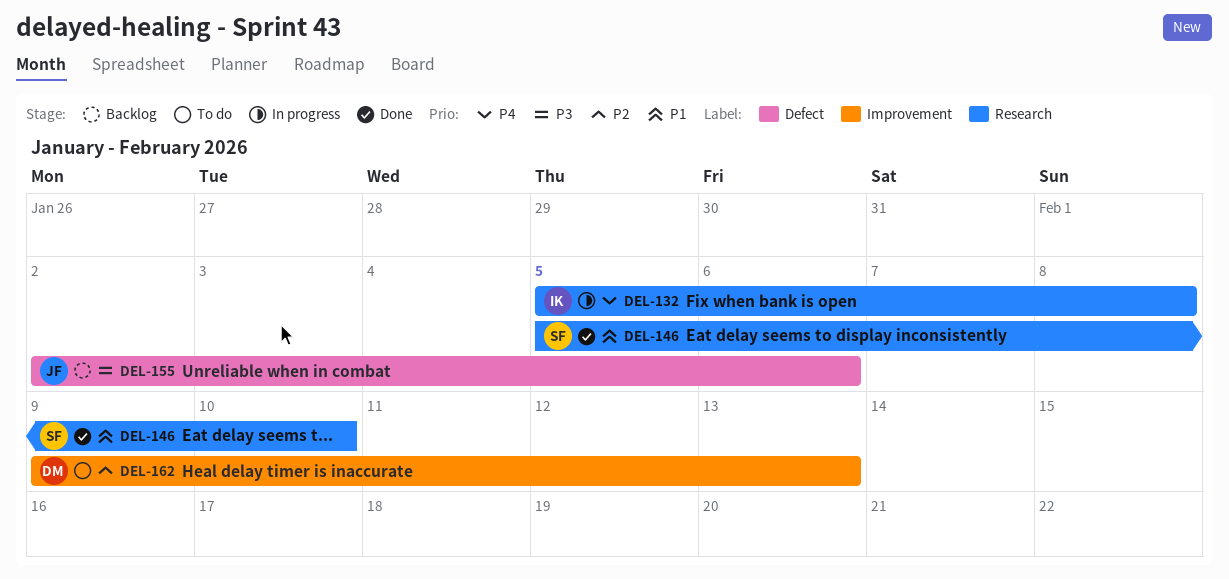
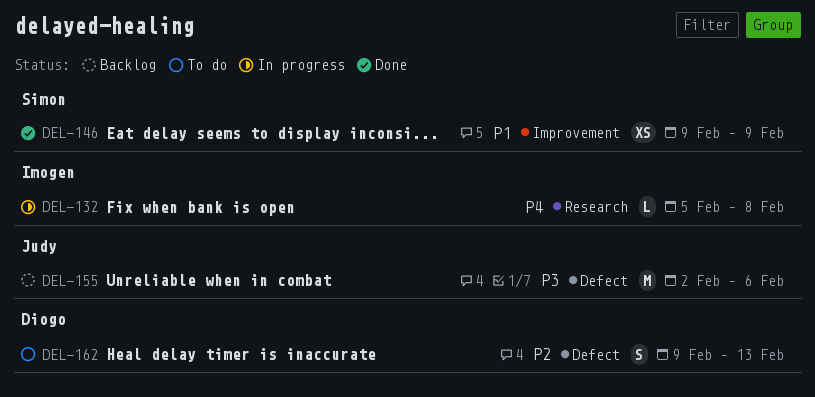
DEL-146, label: Research -> Improvement
DEL-146, start: Feb 5 -> Feb 9
DEL-146, due: Feb 10 -> Feb 9
DEL-162, label: Improvement -> Defect

